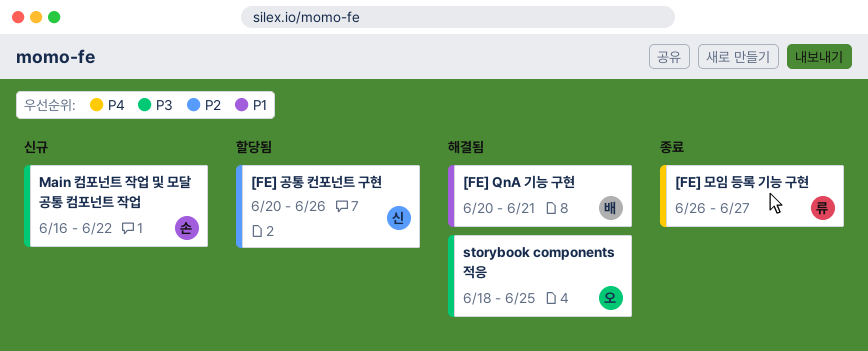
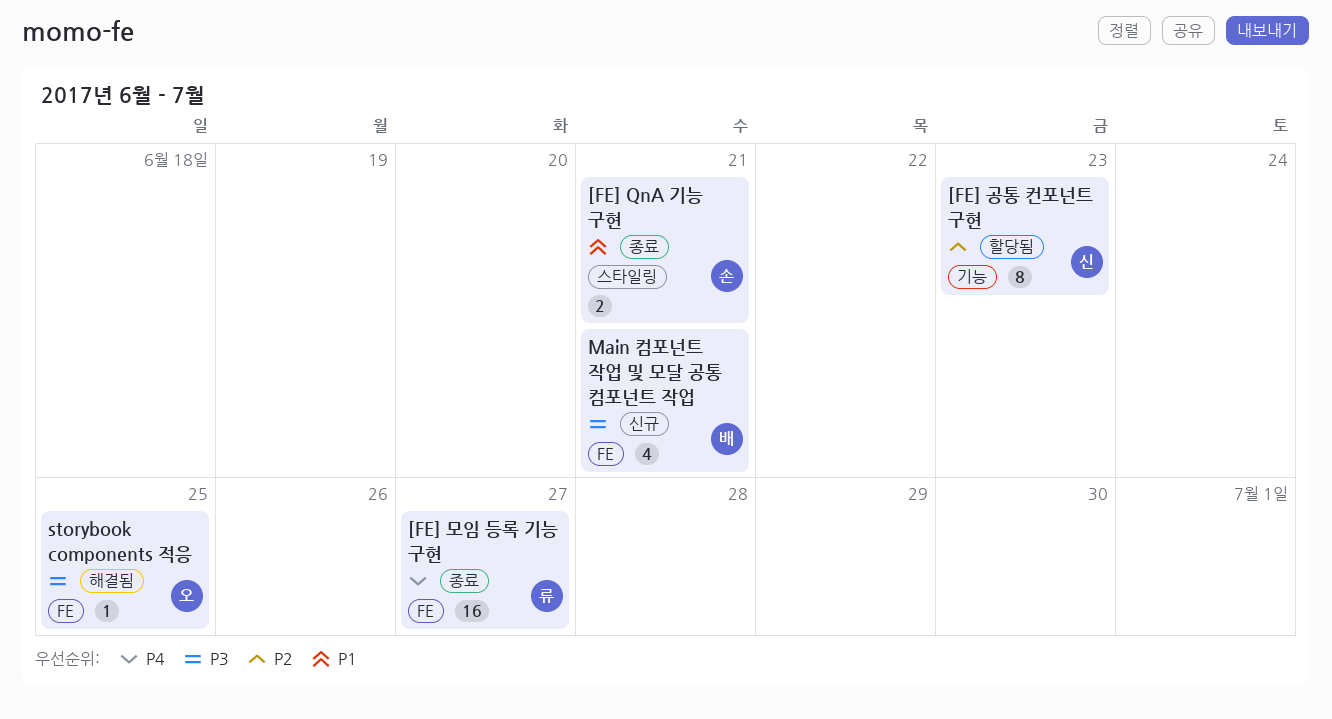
[FE] QnA 기능 구현, status: 해결됨 -> 종료
[FE] QnA 기능 구현, owner: 배 -> 손
[FE] 공통 컨포넌트 구현, due: Jun 26 -> Jun 23
Main 컴포넌트 작업 및 모달 공통 컴포넌트 작업, owner: 손 -> 배
Main 컴포넌트 작업 및 모달 공통 컴포넌트 작업, due: Jun 22 -> Jun 21

